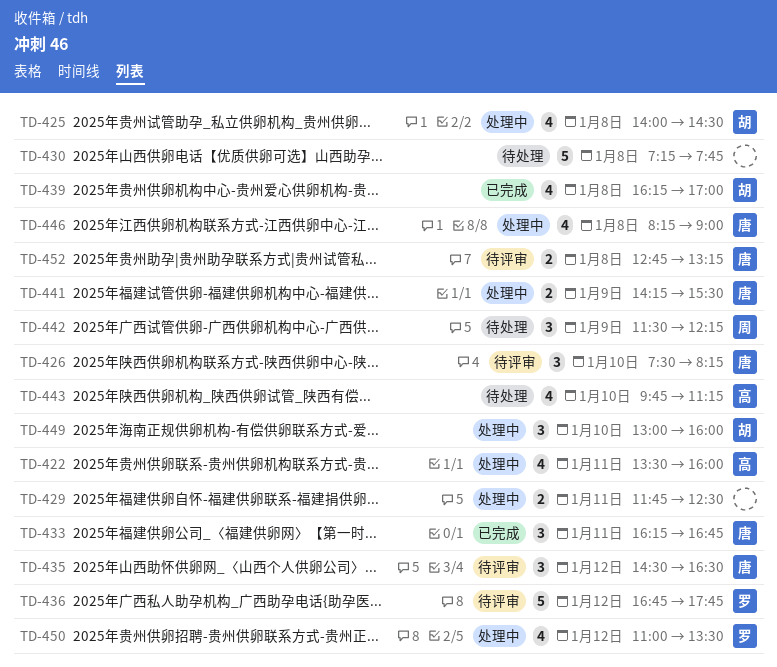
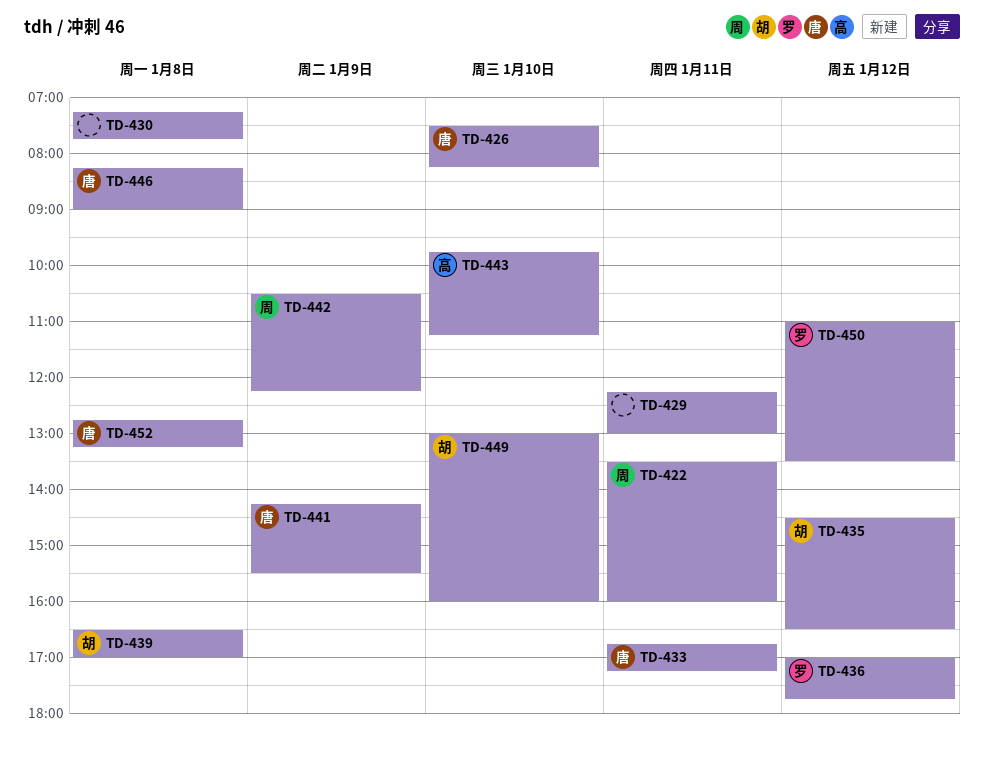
TD-422, owner: 高 -> 周
TD-425: present -> none
TD-429, begins: 11:45 -> 12:15
TD-429, ends: 12:30 -> 13:00
TD-433, begins: 16:15 -> 16:45
TD-433, ends: 16:45 -> 17:15
TD-435, owner: 唐 -> 胡
TD-436, begins: 16:45 -> 17:00
TD-439, begins: 16:15 -> 16:30
TD-442, begins: 11:30 -> 10:30

